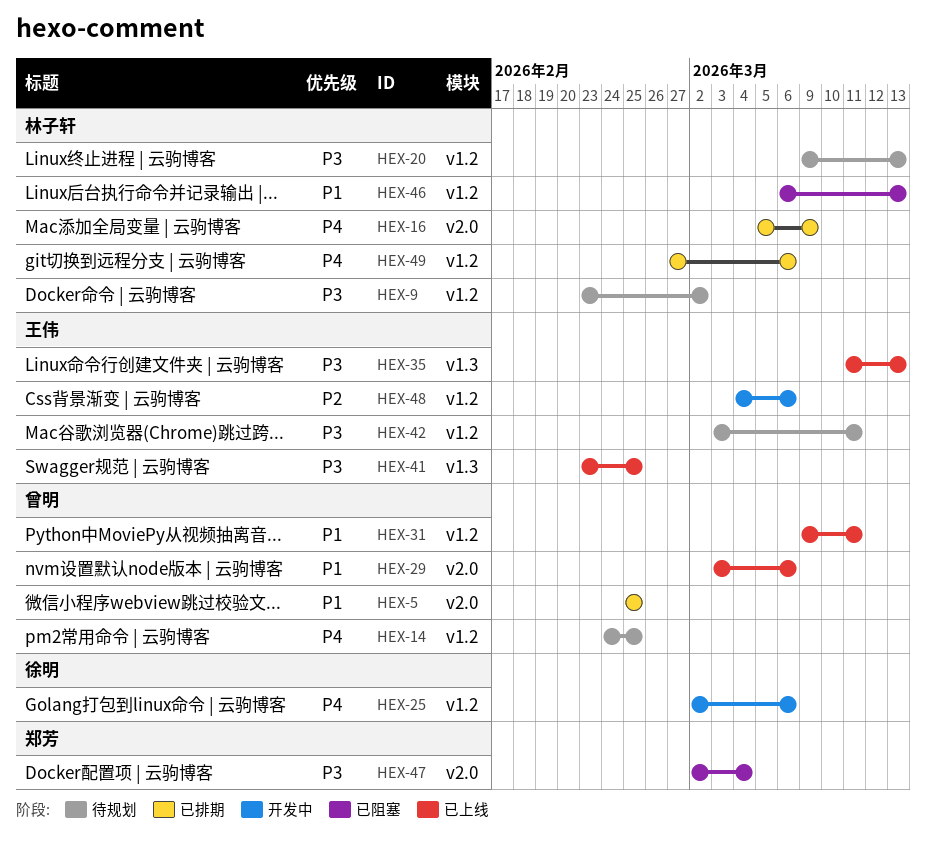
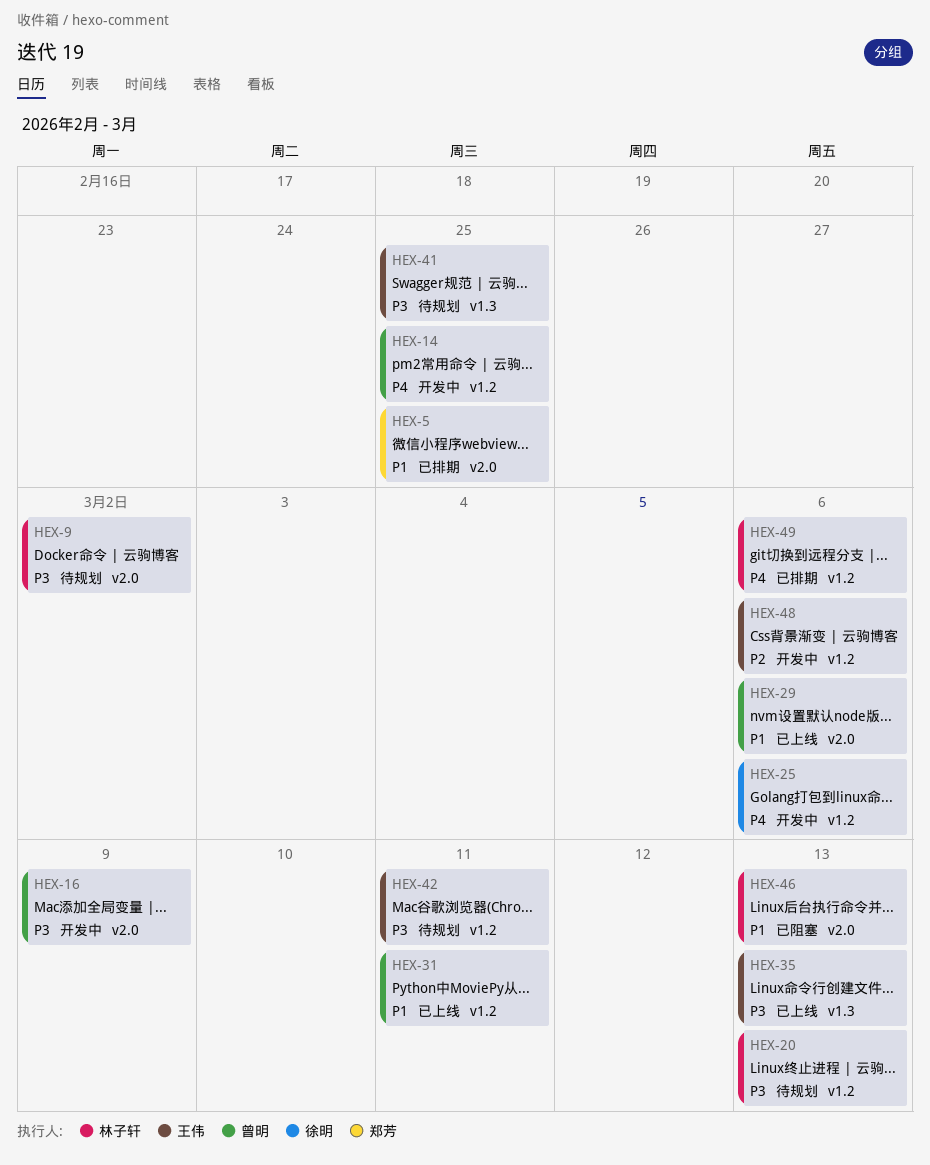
HEX-5, owner: 曾明 -> 郑芳
HEX-9, label: v1.2 -> v2.0
HEX-14, status: 待规划 -> 开发中
HEX-16, status: 已排期 -> 开发中
HEX-16, owner: 林子轩 -> 曾明
HEX-16, priority: P4 -> P3
HEX-41, status: 已上线 -> 待规划
HEX-46, label: v1.2 -> v2.0
HEX-47: present -> none

